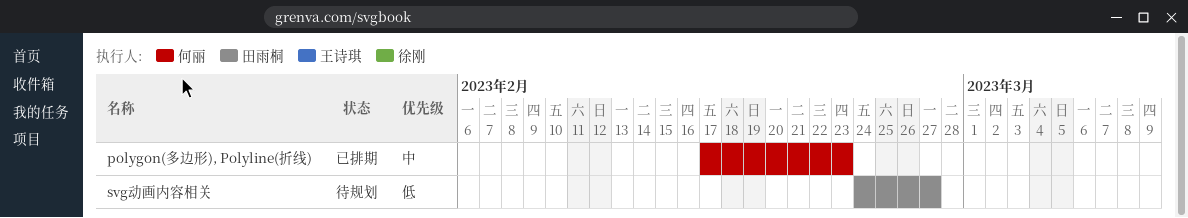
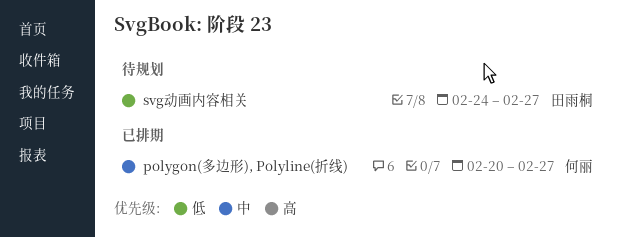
polygon(多边形), Polyline(折线), start: Feb 17 -> Feb 20
polygon(多边形), Polyline(折线), due: Feb 23 -> Feb 27

